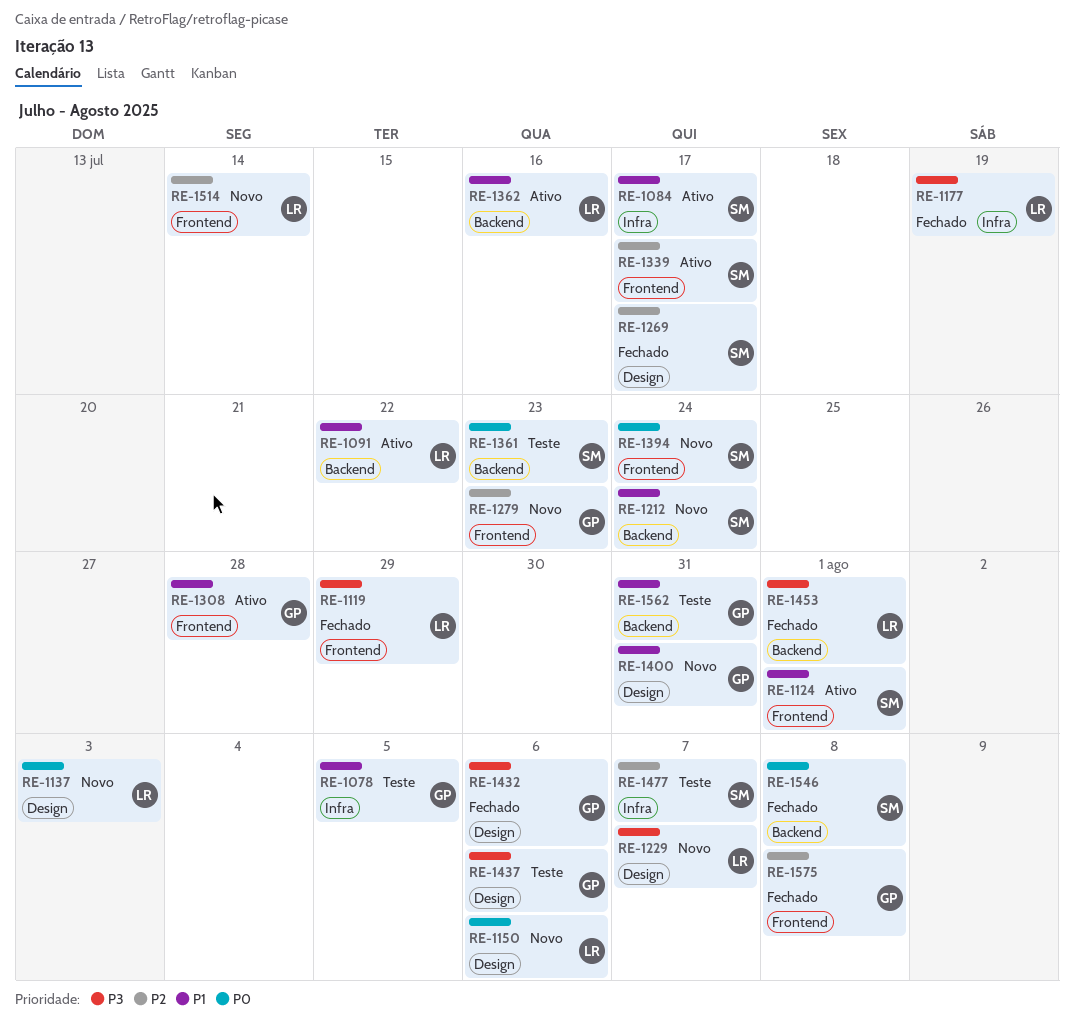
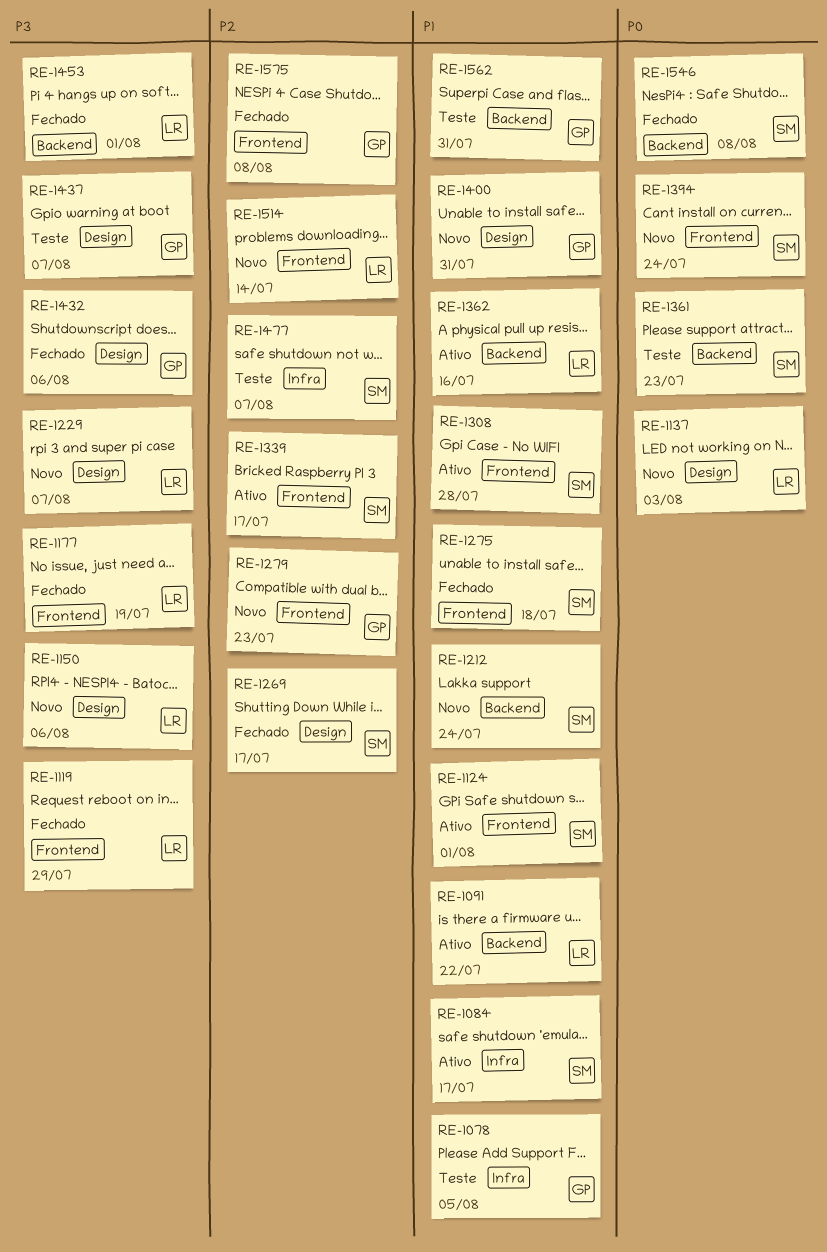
RE-1150, priority: P0 -> P3
RE-1177, label: Infra -> Frontend
RE-1275: none -> present
RE-1308, owner: GP -> SM
RE-1437, due: Aug 6 -> Aug 7

